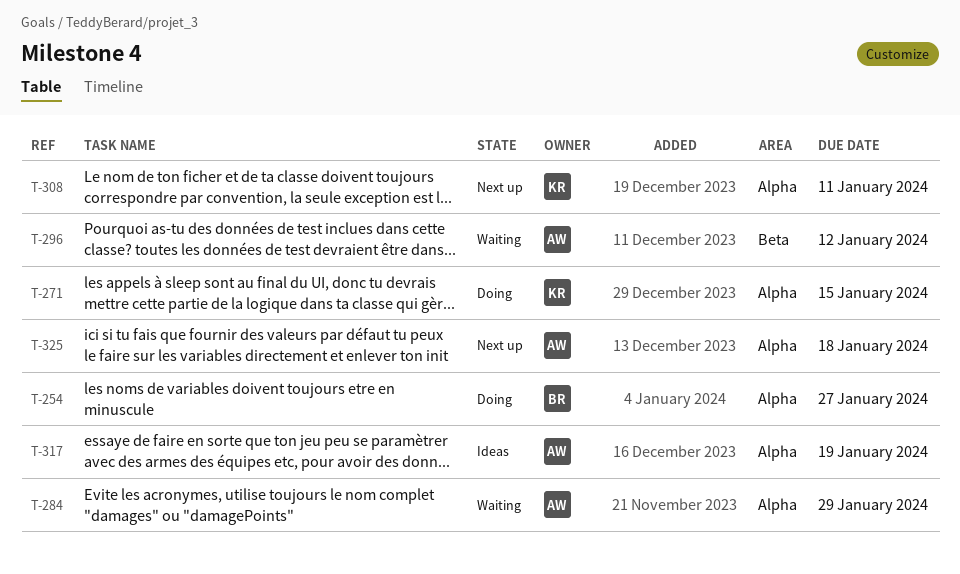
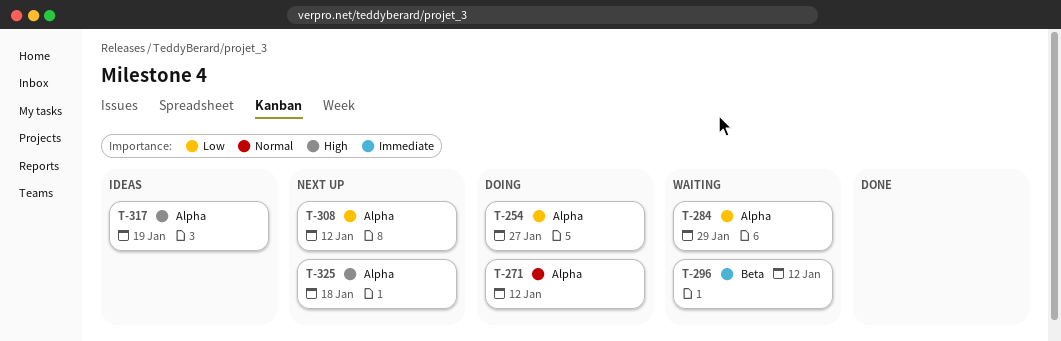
T-271, due: Jan 15 -> Jan 12
T-308, due: Jan 11 -> Jan 12

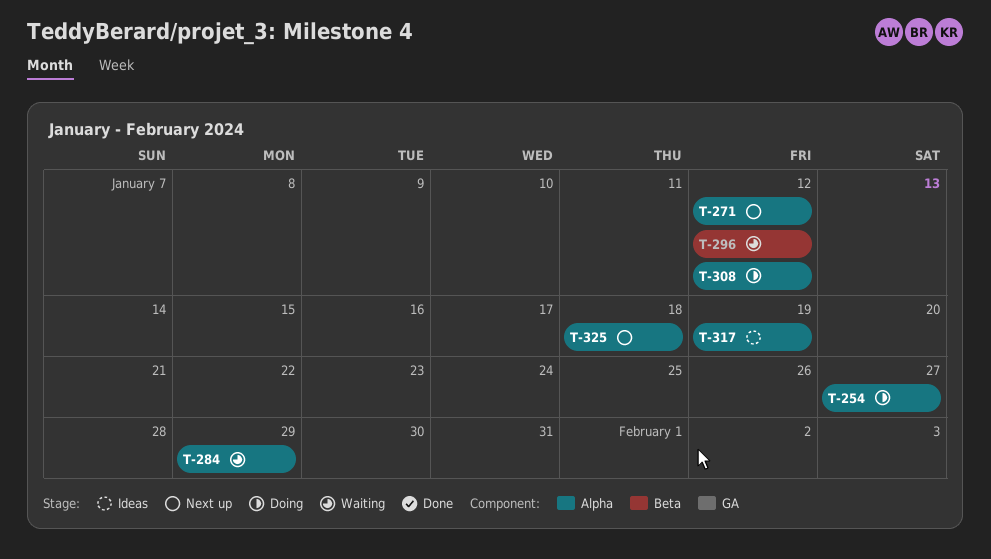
T-271, status: Doing -> Next up
T-308, status: Next up -> Doing

